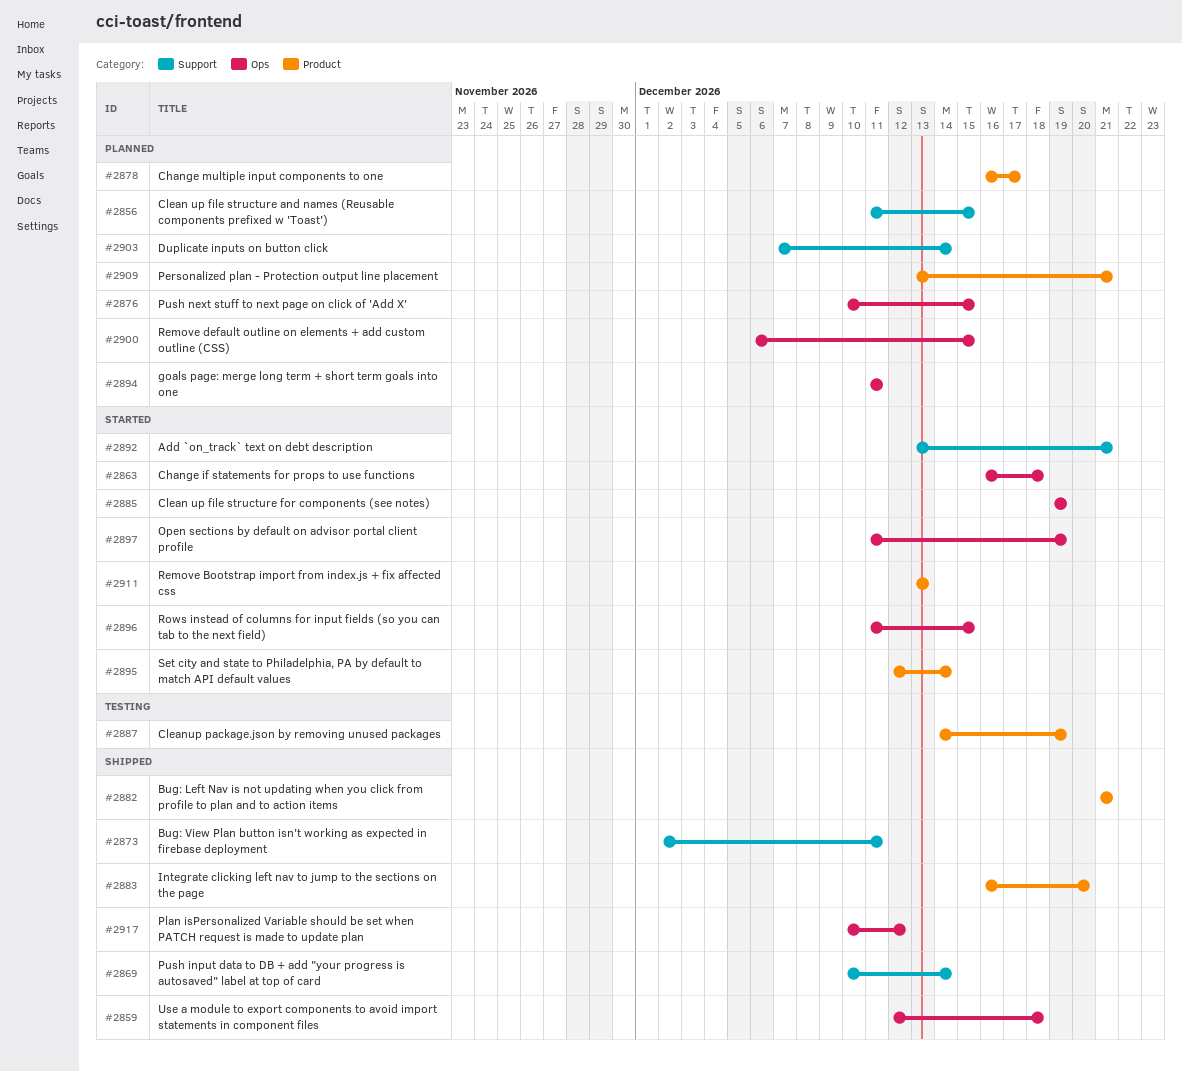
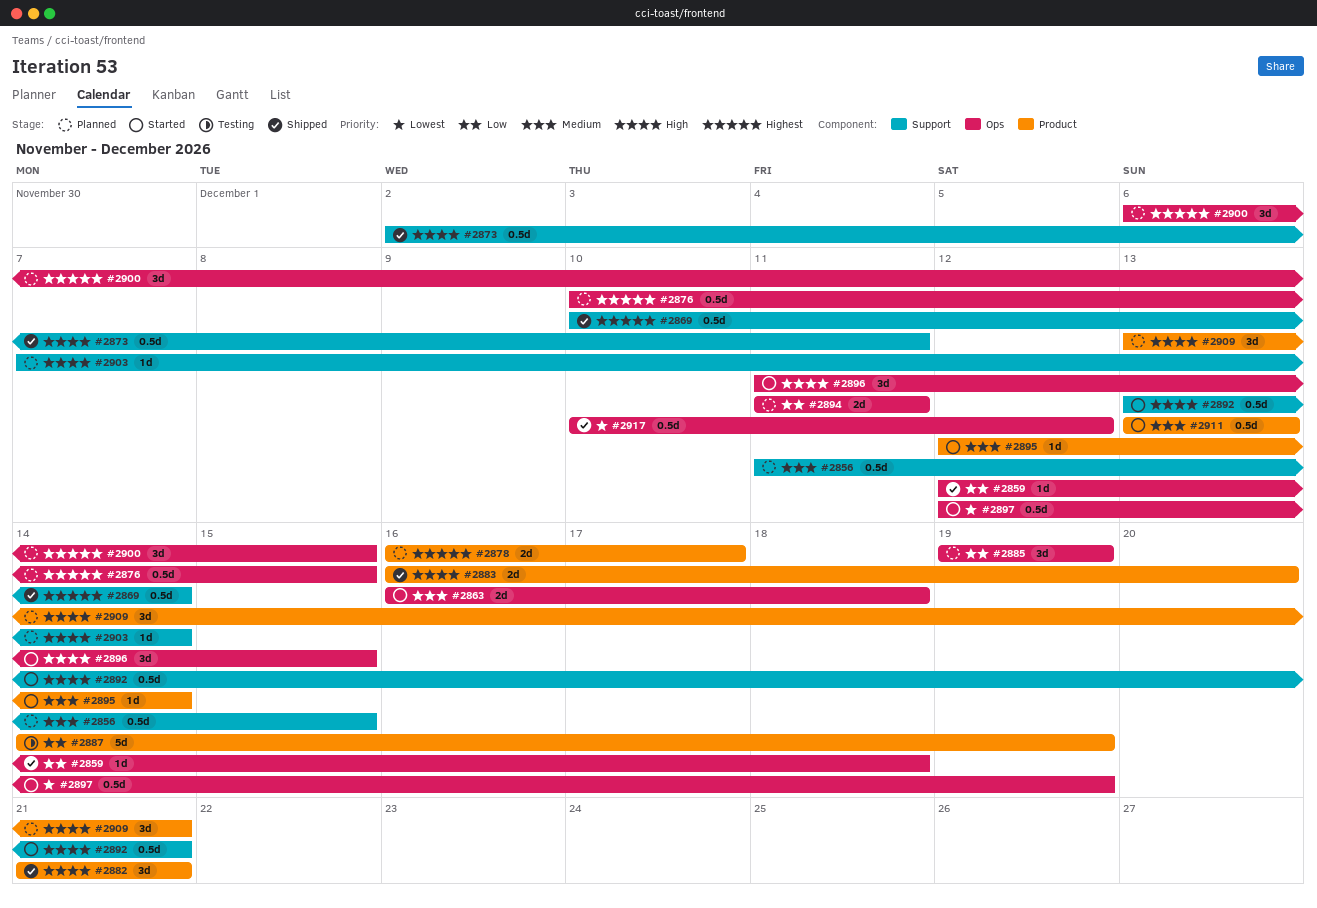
#2885, status: Started -> Planned
#2897, start: Dec 11 -> Dec 12

